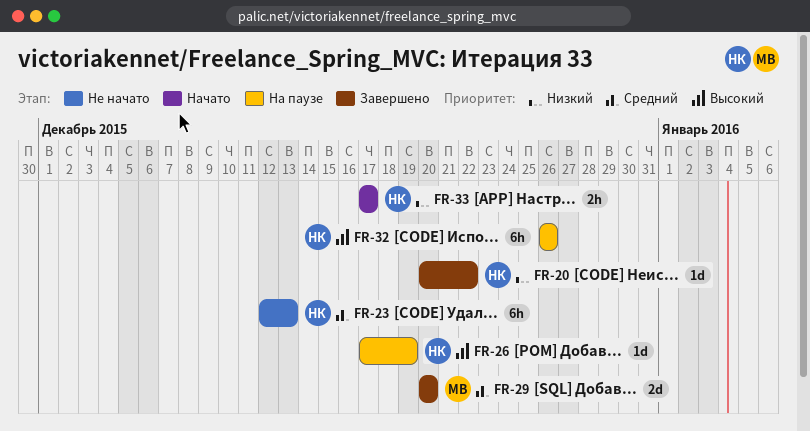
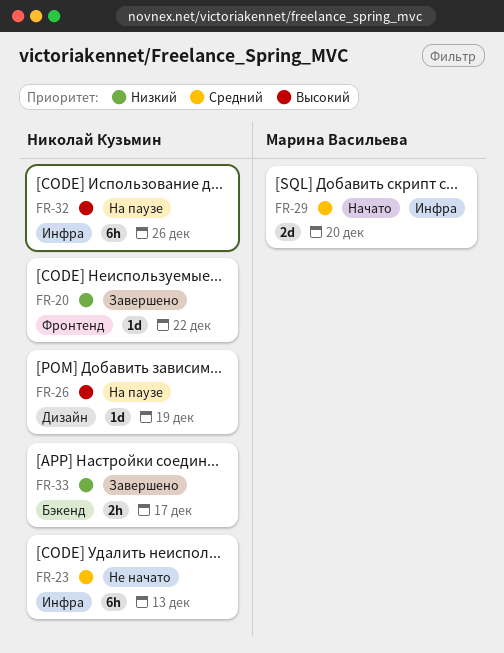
FR-29, status: Завершено -> Начато
FR-33, status: Начато -> Завершено

